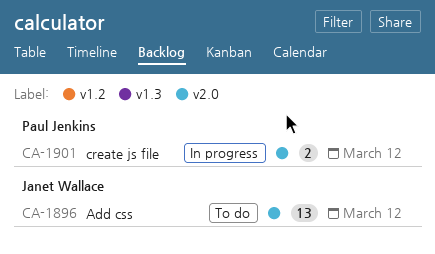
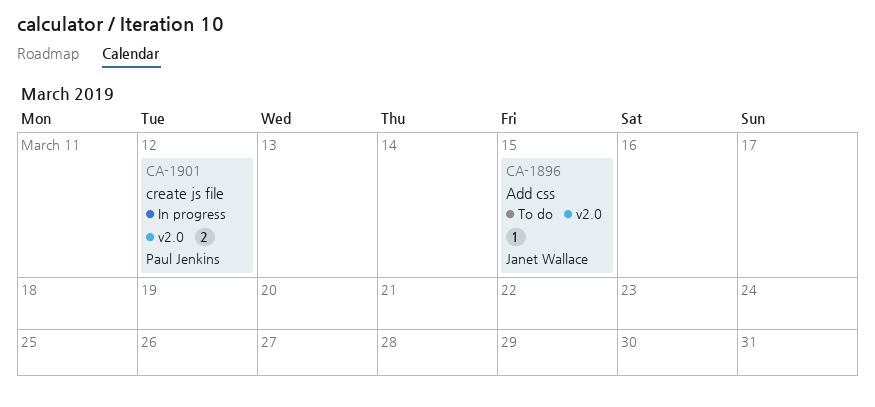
CA-1896, estimate: 13 -> 1
CA-1896, due: Mar 12 -> Mar 15

